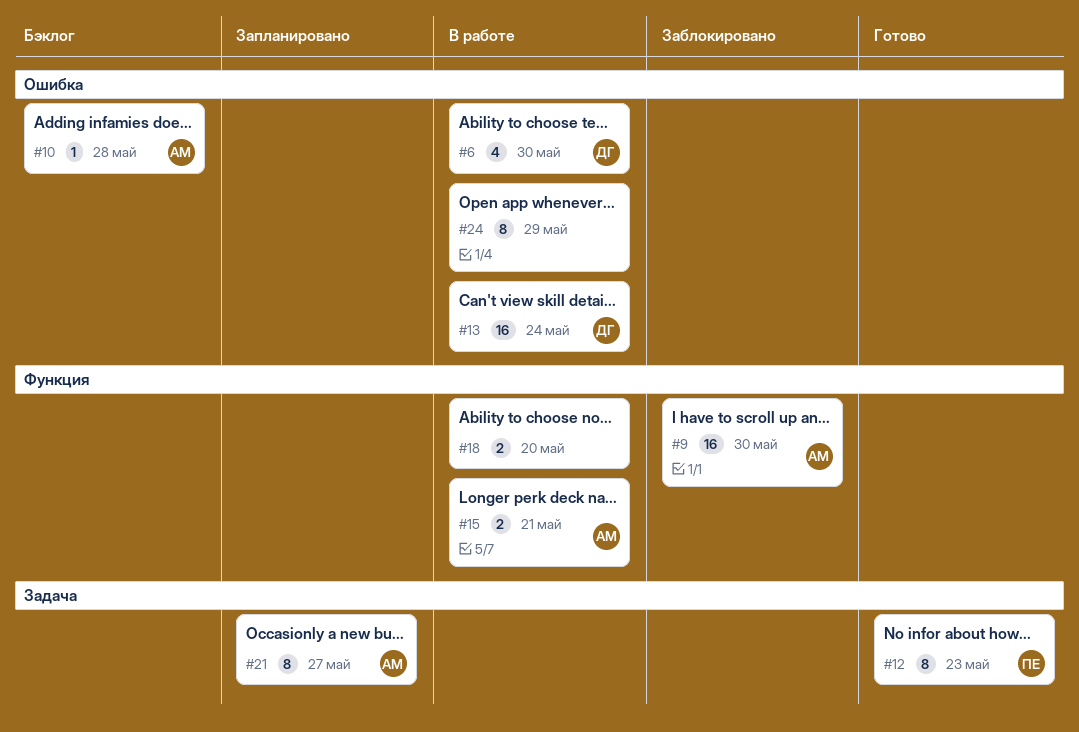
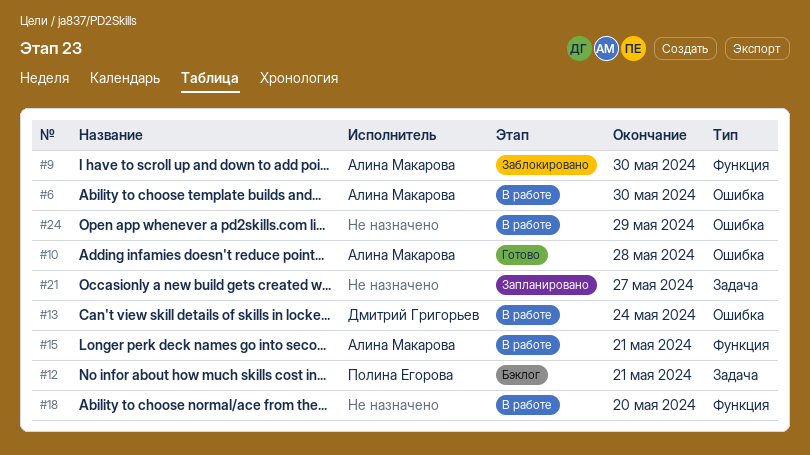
#6, owner: Дмитрий Григорьев -> Алина Макарова
#10, status: Бэклог -> Готово
#12, status: Готово -> Бэклог
#12, due: May 23 -> May 21
#21, owner: Алина Макарова -> none

